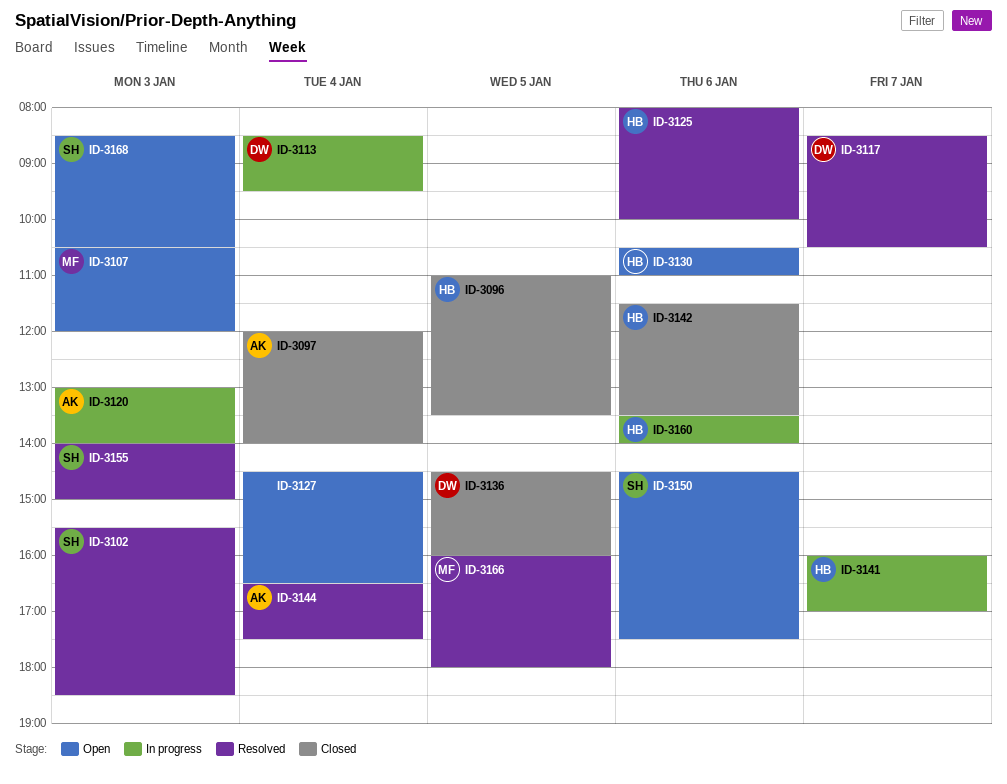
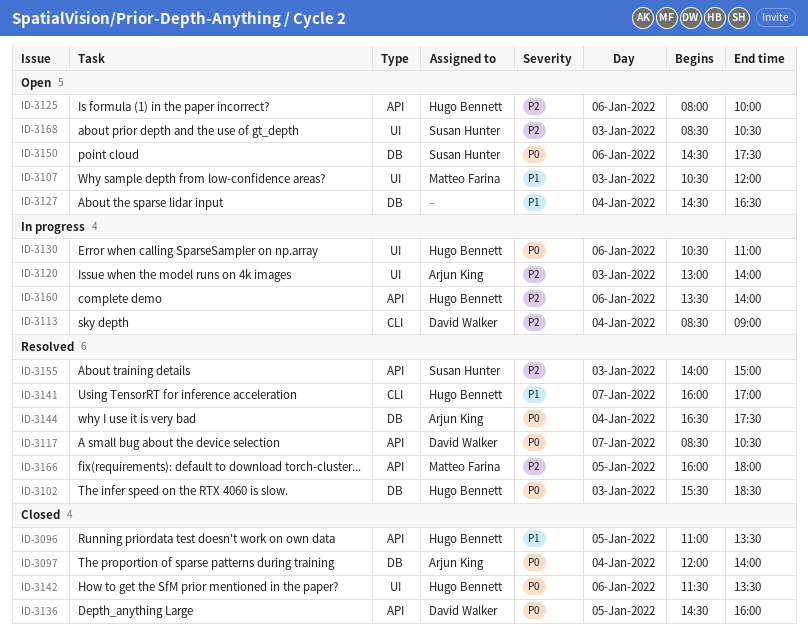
ID-3102, owner: Susan Hunter -> Hugo Bennett
ID-3113, ends: 09:30 -> 09:00
ID-3125, status: Resolved -> Open
ID-3130, status: Open -> In progress
ID-3141, status: In progress -> Resolved

